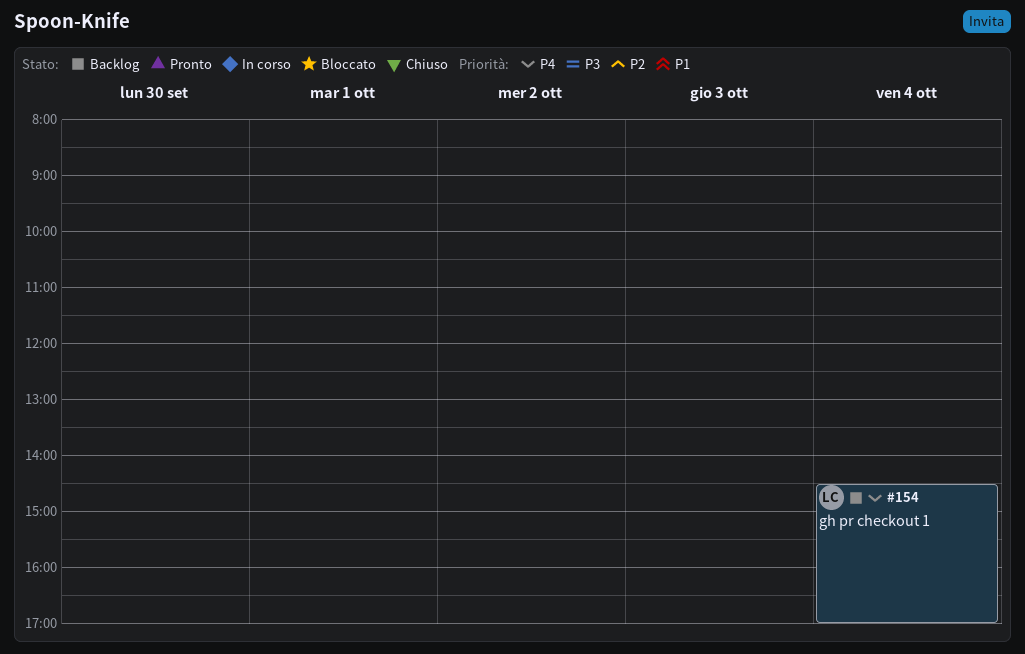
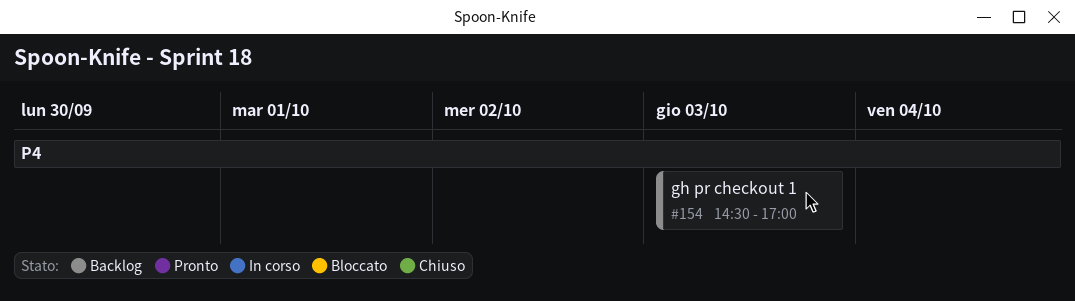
#154, day: Oct 4 -> Oct 3

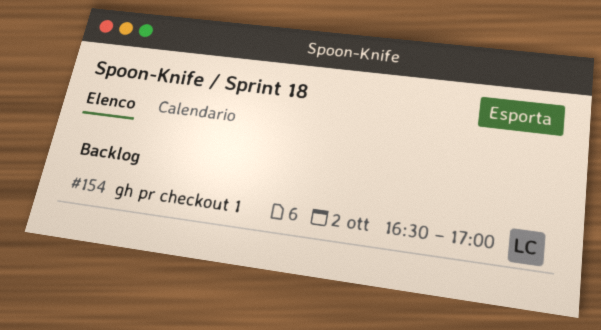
#154, day: Oct 3 -> Oct 2
#154, begins: 14:30 -> 16:30

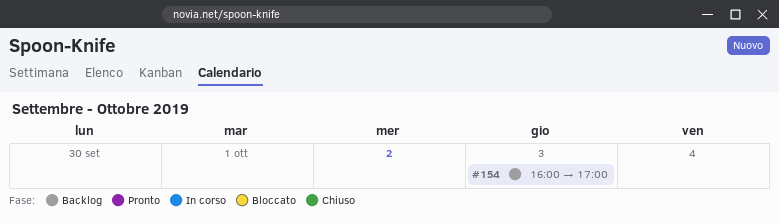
#154, day: Oct 2 -> Oct 3
#154, begins: 16:30 -> 16:00

